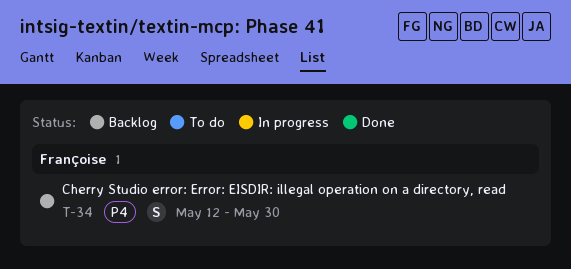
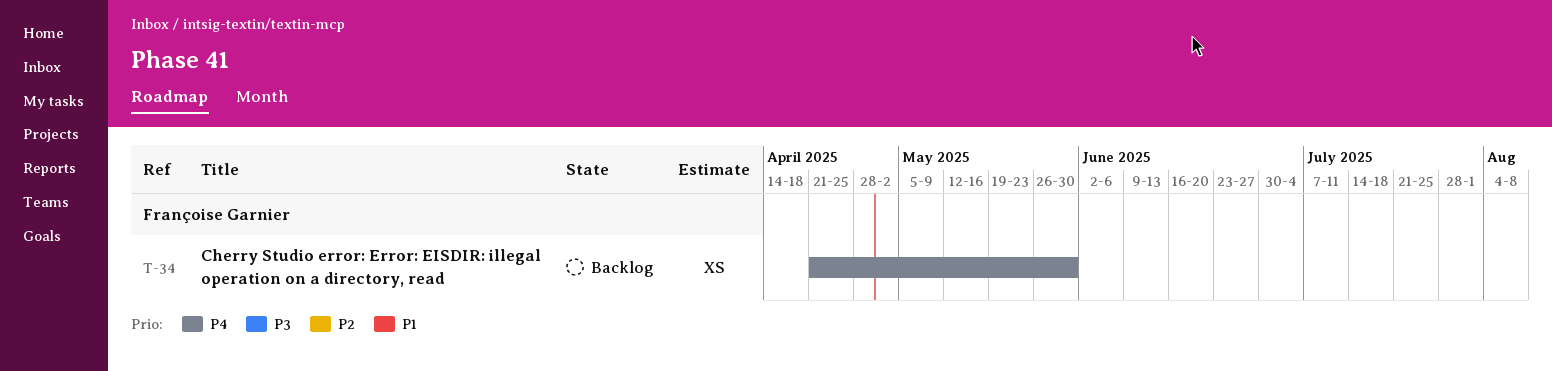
T-34, estimate: S -> XS
T-34, start: May 12 -> Apr 21

